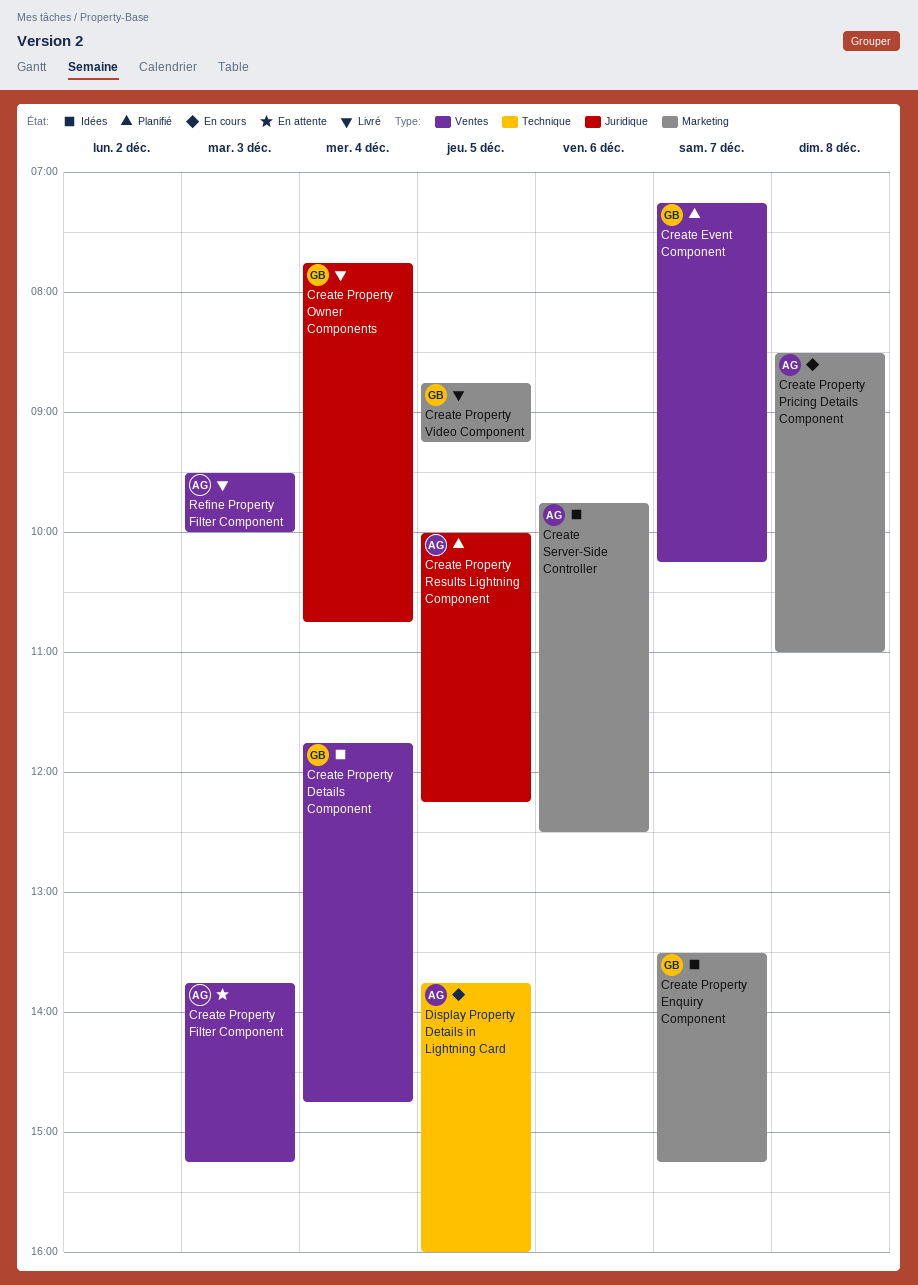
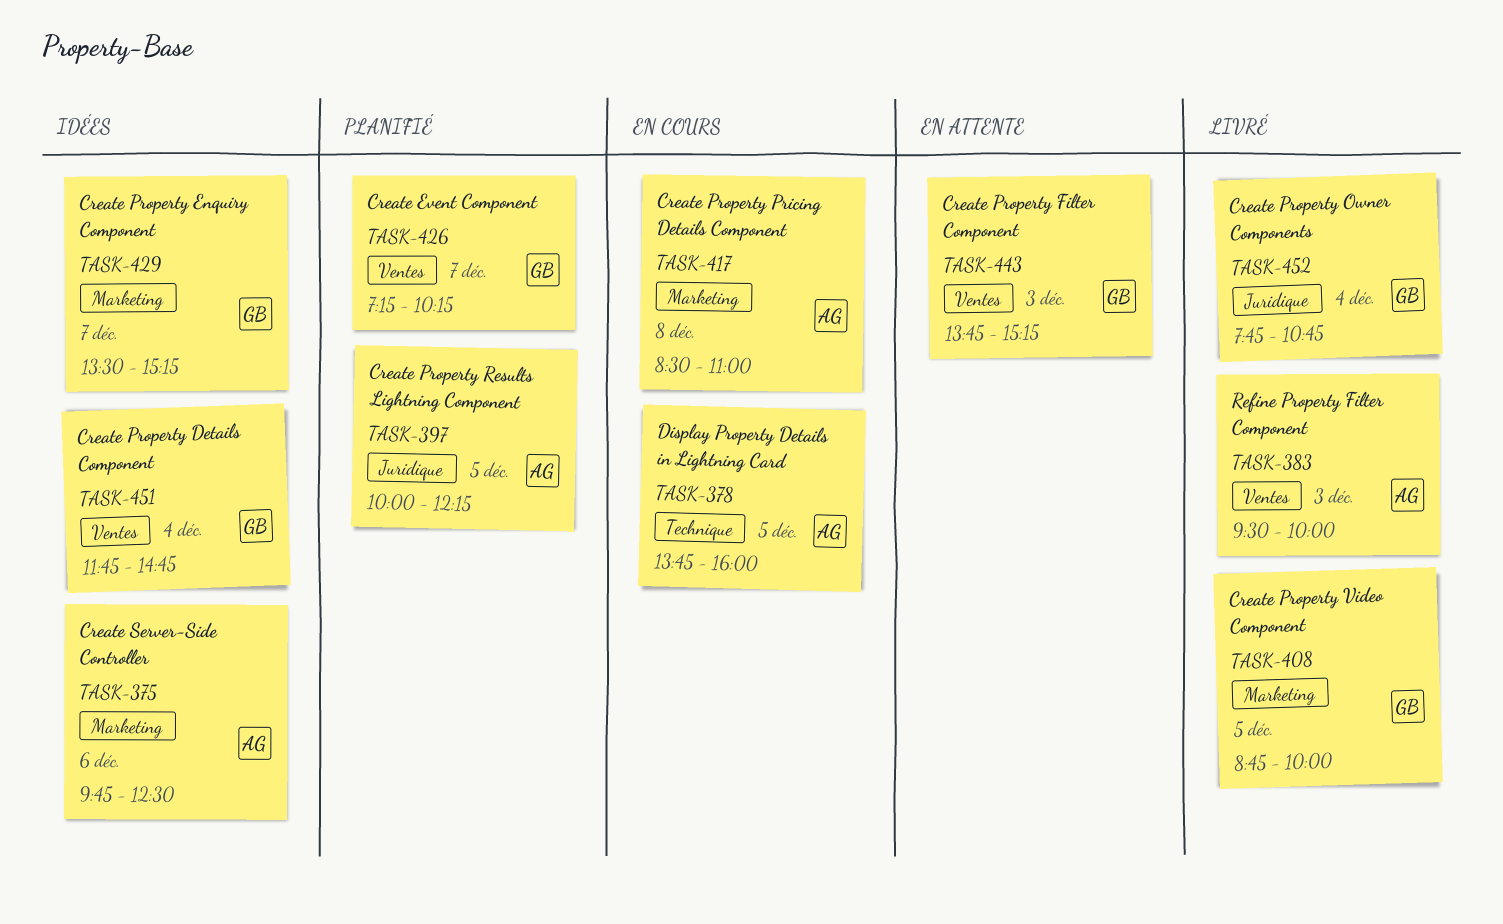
Create Property Filter Component, owner: AG -> GB
Create Property Video Component, ends: 09:15 -> 10:00

